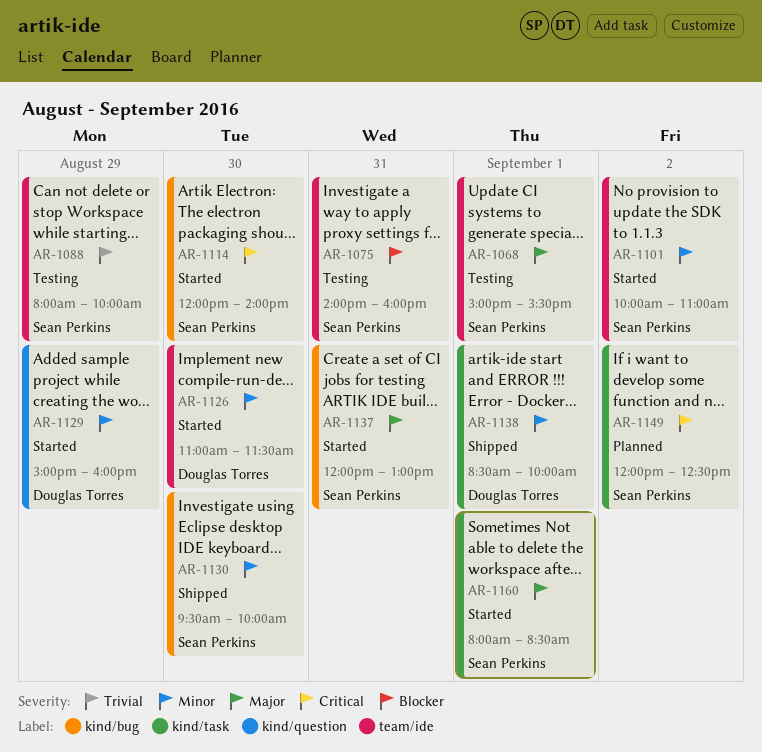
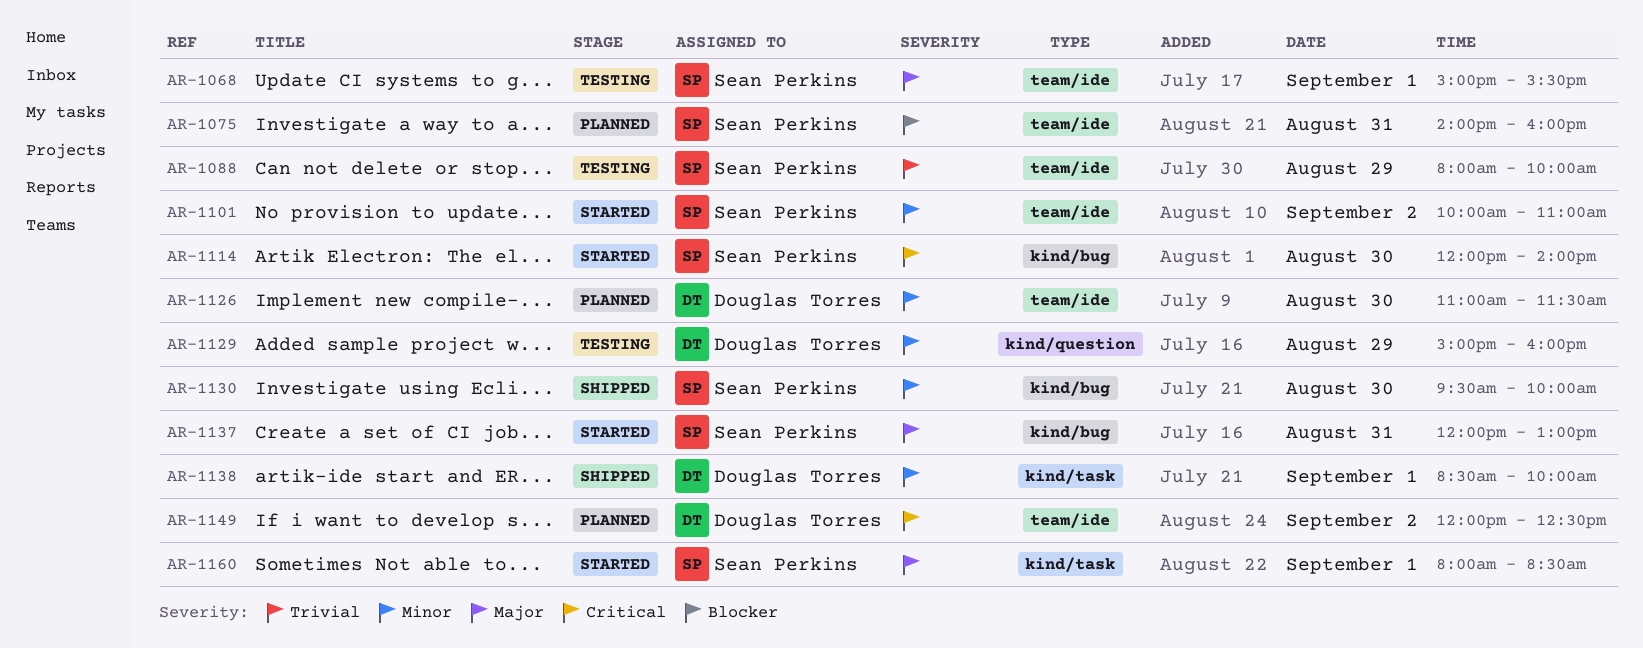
AR-1075, status: Testing -> Planned
AR-1126, status: Started -> Planned
AR-1129, status: Started -> Testing
AR-1149, owner: Sean Perkins -> Douglas Torres
AR-1149, label: kind/task -> team/ide

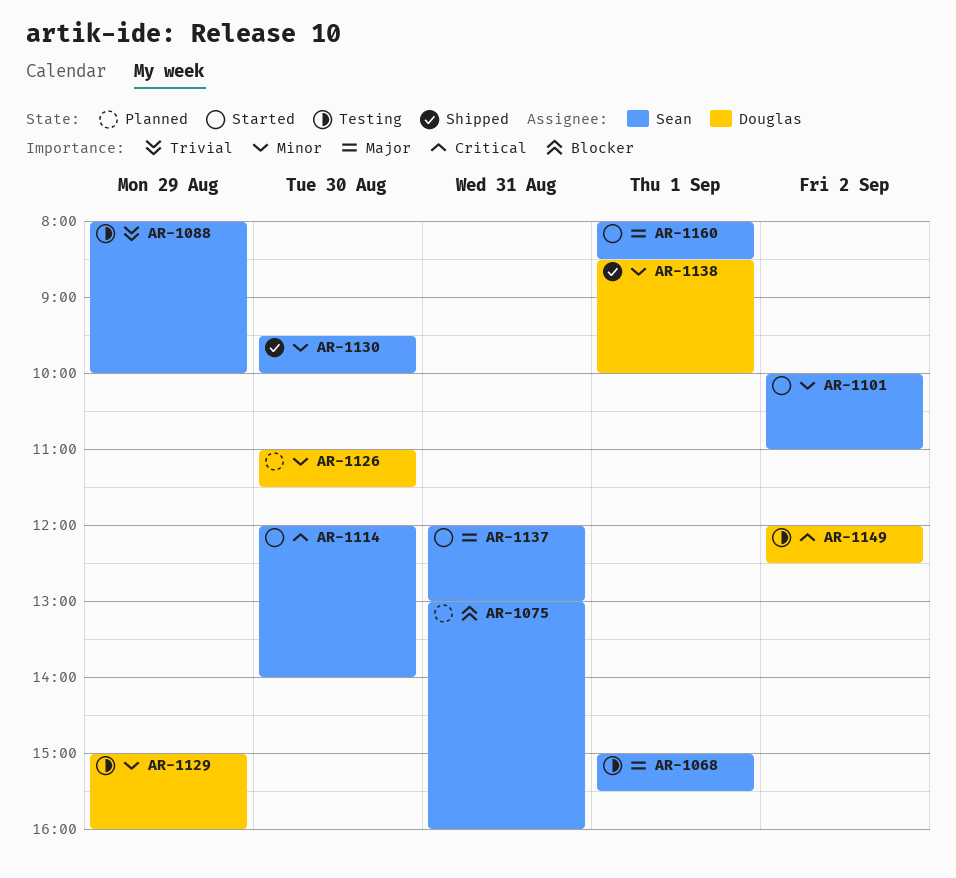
AR-1075, begins: 14:00 -> 13:00
AR-1149, status: Planned -> Testing

